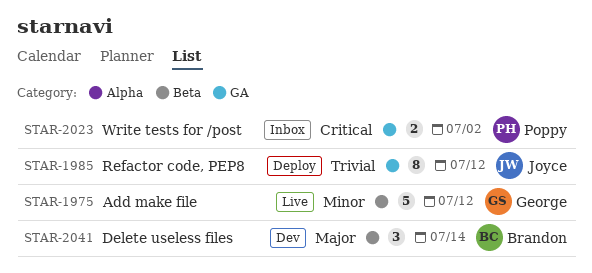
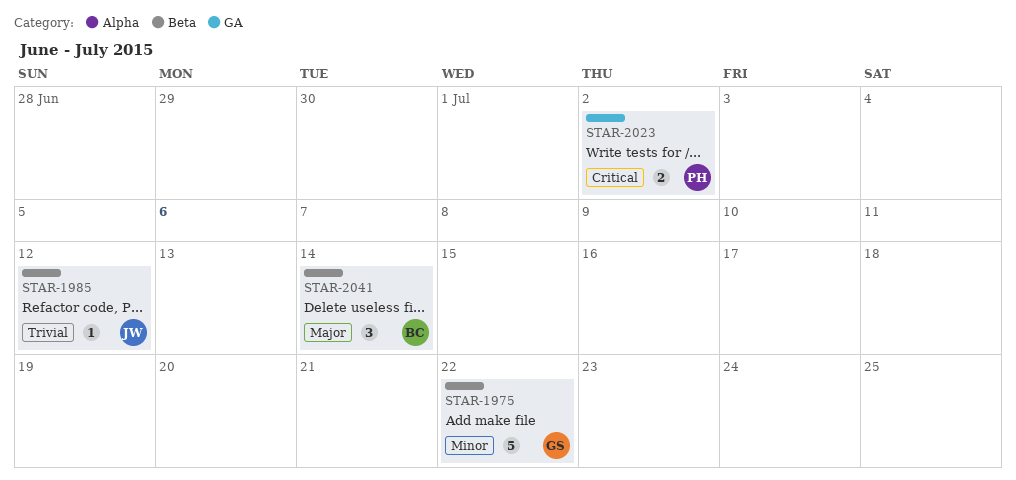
STAR-1975, due: Jul 12 -> Jul 22
STAR-1985, label: GA -> Beta
STAR-1985, estimate: 8 -> 1

